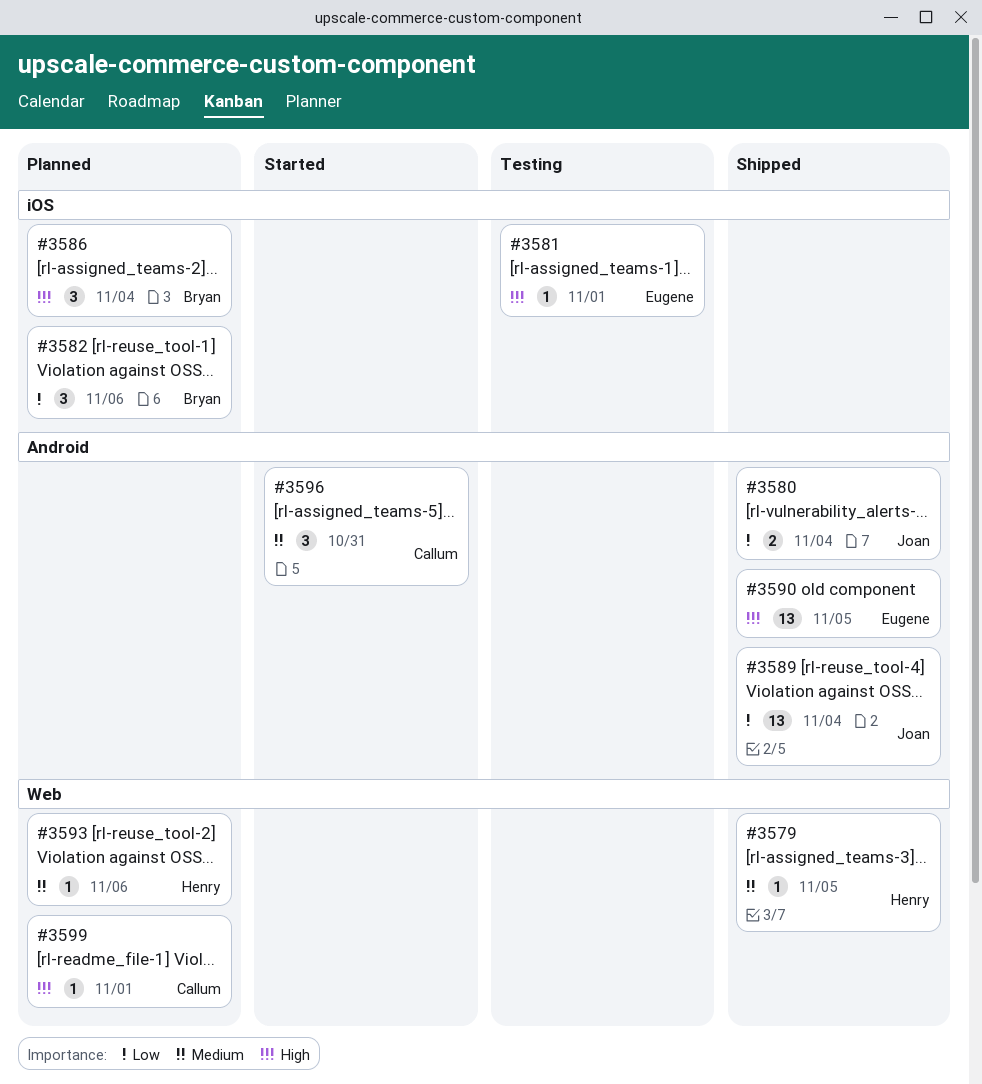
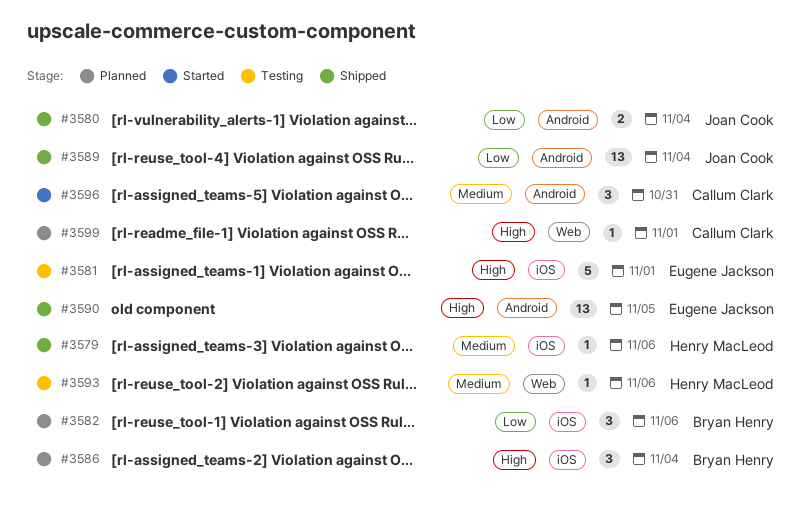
#3579, label: Web -> iOS
#3579, due: Nov 5 -> Nov 6
#3581, estimate: 1 -> 5
#3593, status: Planned -> Testing

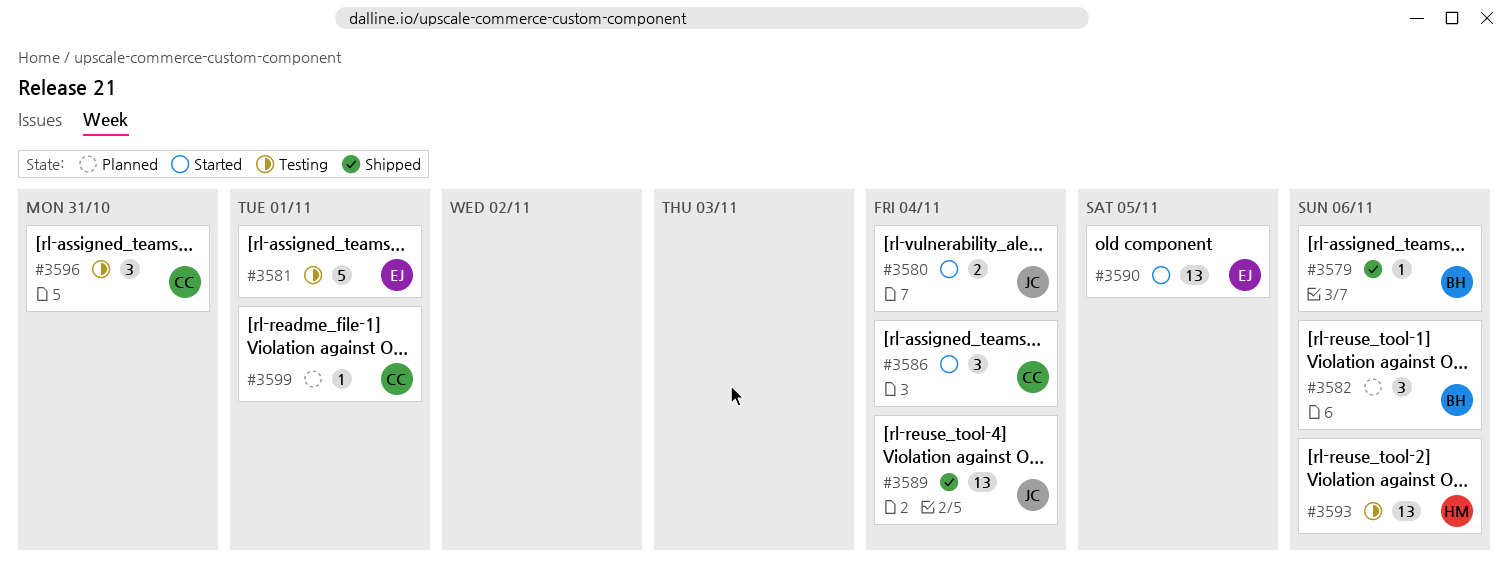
#3579, owner: Henry MacLeod -> Bryan Henry
#3580, status: Shipped -> Started
#3586, status: Planned -> Started
#3586, owner: Bryan Henry -> Callum Clark
#3590, status: Shipped -> Started
#3593, estimate: 1 -> 13
#3596, status: Started -> Testing

